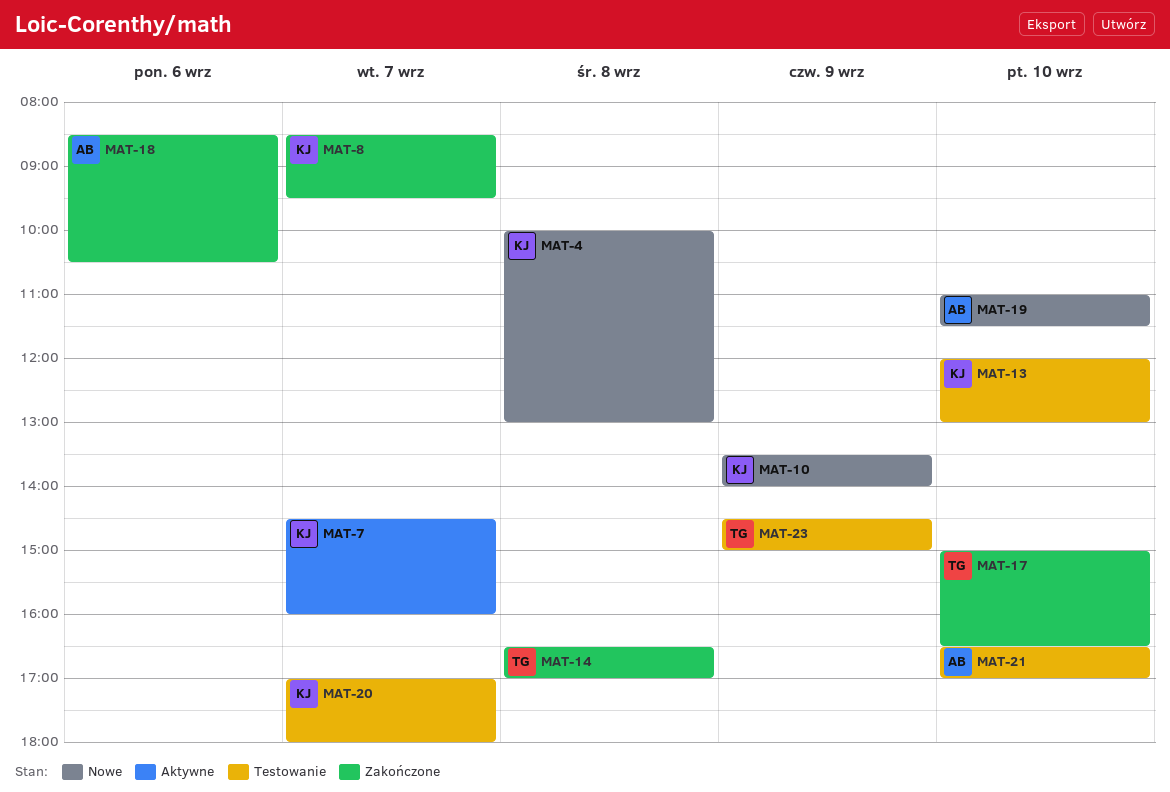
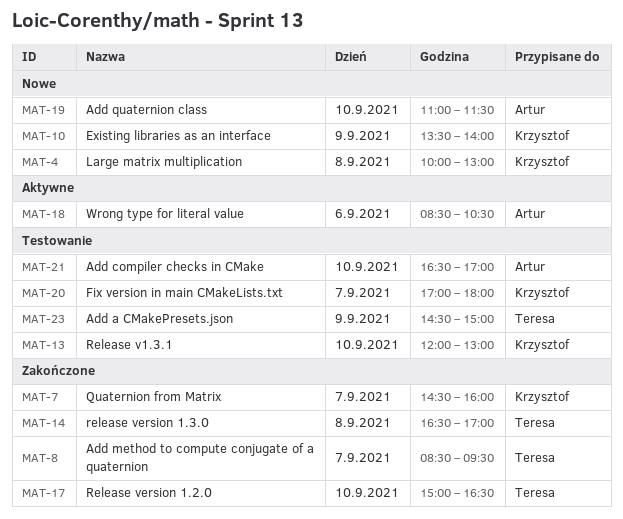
MAT-7, status: Aktywne -> Zakończone
MAT-8, owner: Krzysztof -> Teresa
MAT-18, status: Zakończone -> Aktywne

